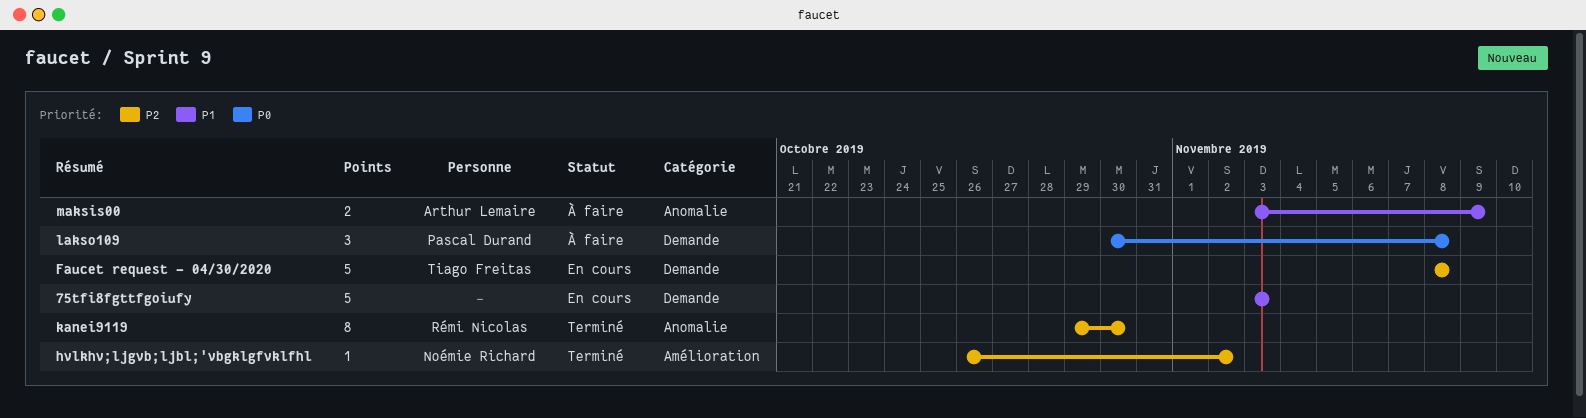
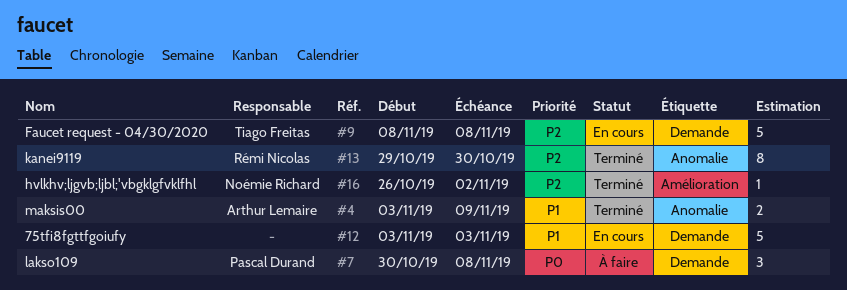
maksis00, status: À faire -> Terminé

